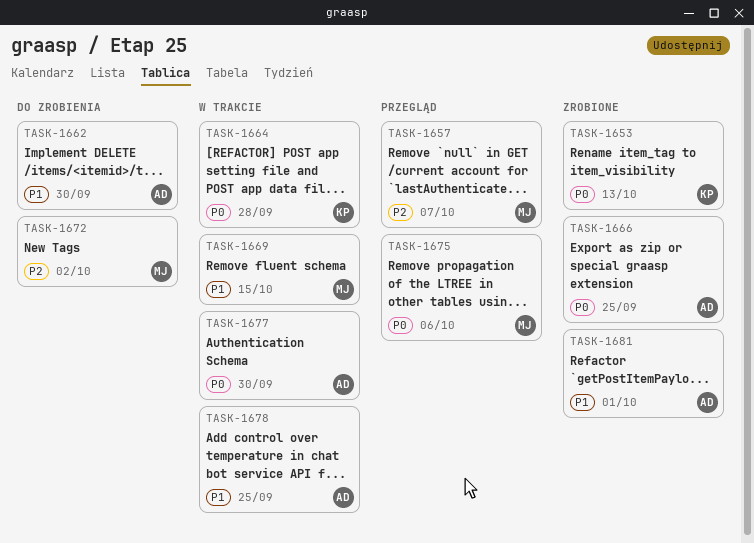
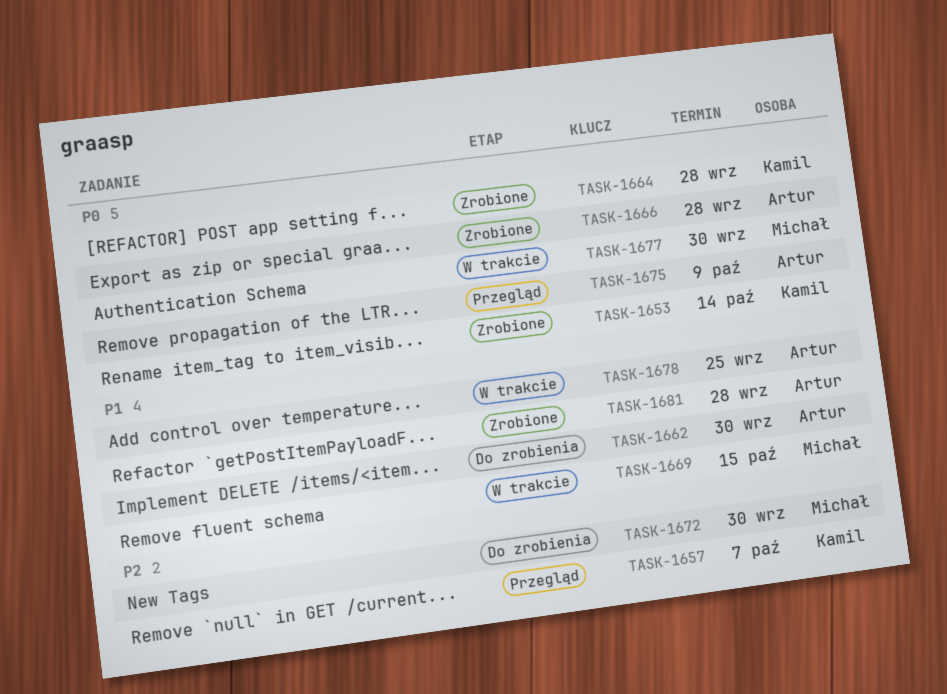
TASK-1653, due: Oct 13 -> Oct 14
TASK-1657, owner: Michał -> Kamil
TASK-1664, status: W trakcie -> Zrobione
TASK-1666, due: Sep 25 -> Sep 28
TASK-1672, due: Oct 2 -> Sep 30
TASK-1675, owner: Michał -> Artur
TASK-1675, due: Oct 6 -> Oct 9
TASK-1677, owner: Artur -> Michał
TASK-1681, due: Oct 1 -> Sep 28

